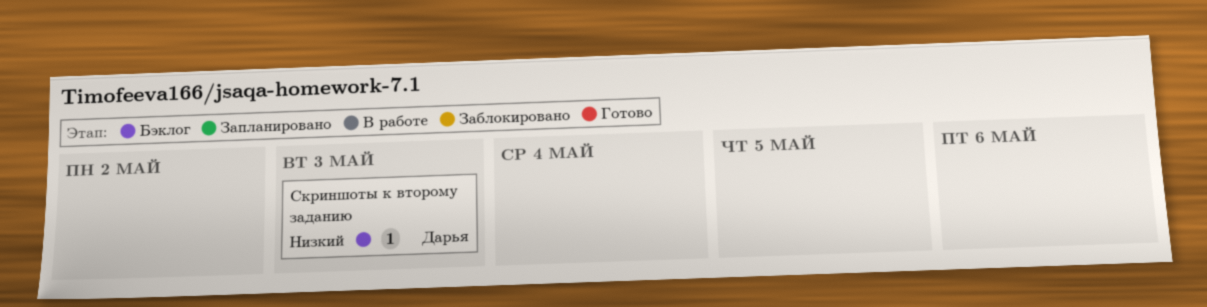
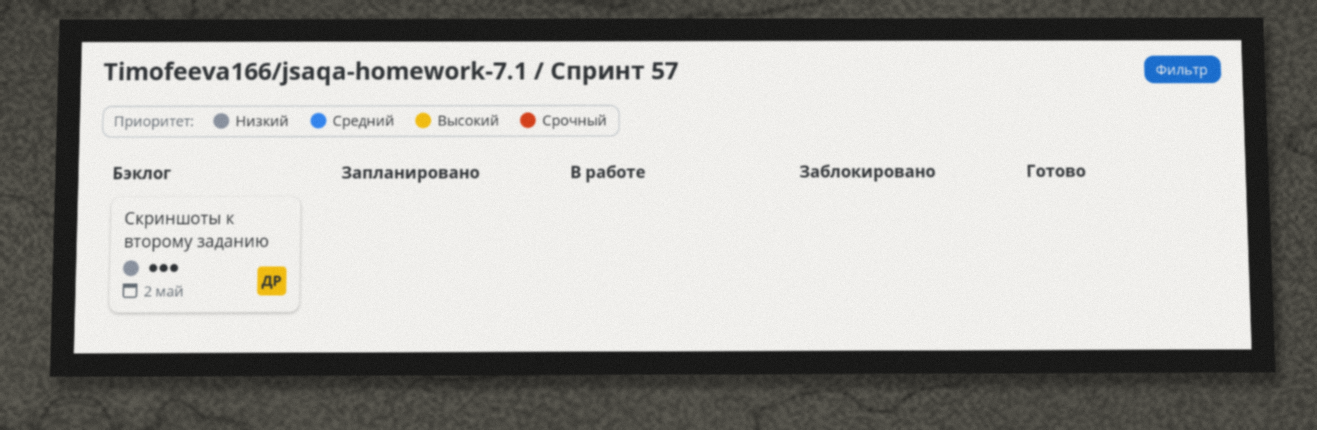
Скриншоты к второму заданию, estimate: 1 -> 3
Скриншоты к второму заданию, due: May 3 -> May 2

